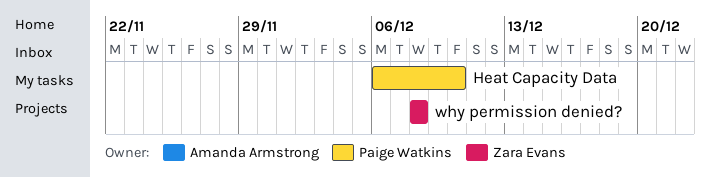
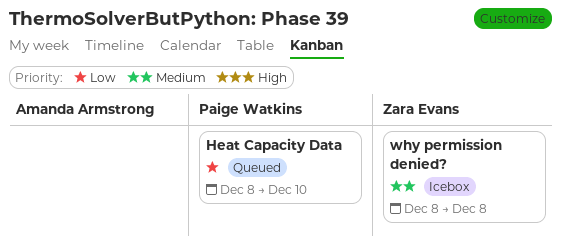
Heat Capacity Data, start: Dec 6 -> Dec 8

